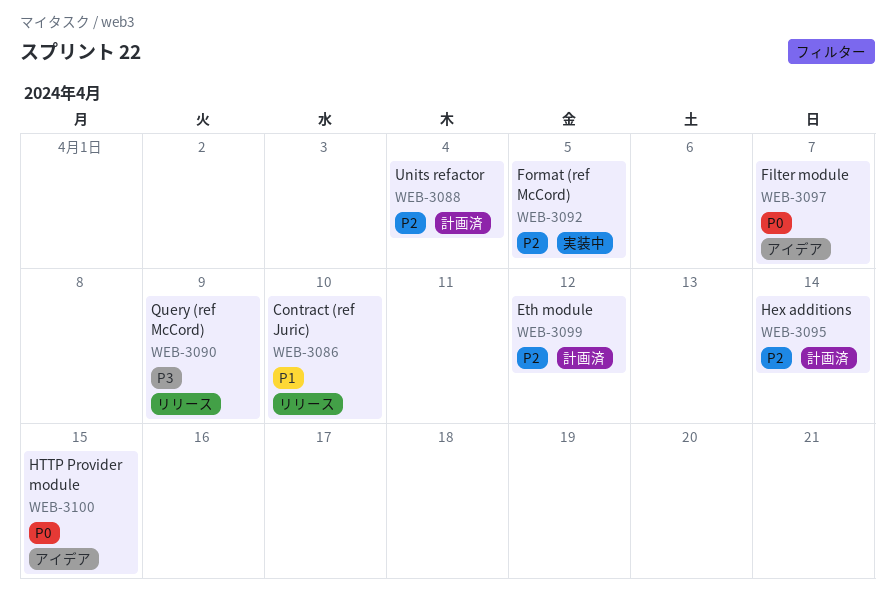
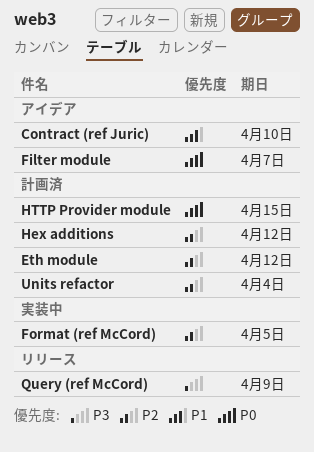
Contract (ref Juric), status: リリース -> アイデア
Hex additions, due: Apr 14 -> Apr 12
HTTP Provider module, status: アイデア -> 計画済

